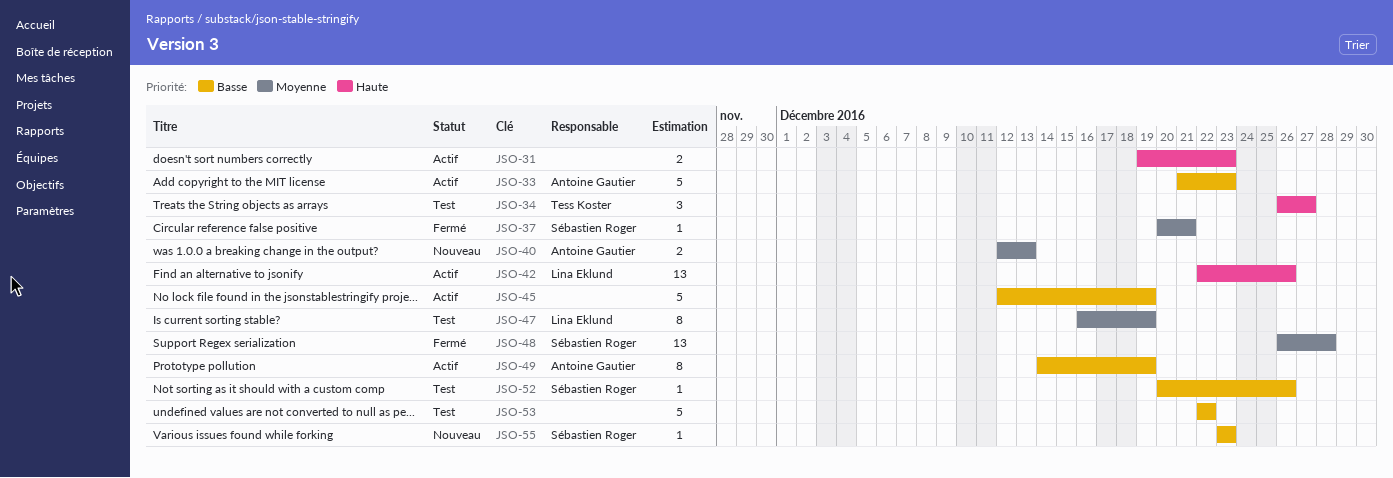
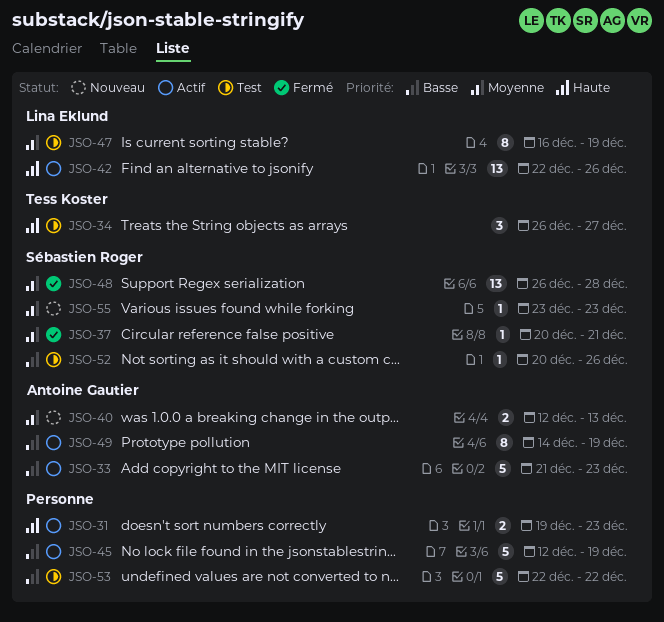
JSO-55, priority: Basse -> Moyenne

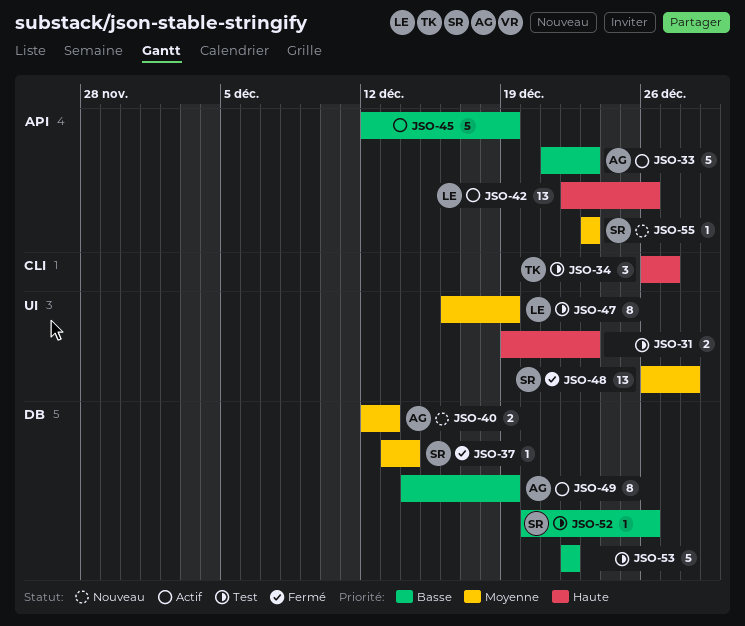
JSO-31, status: Actif -> Test
JSO-37, start: Dec 20 -> Dec 13
JSO-37, due: Dec 21 -> Dec 14

